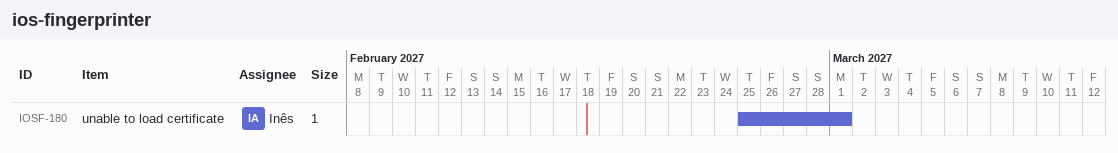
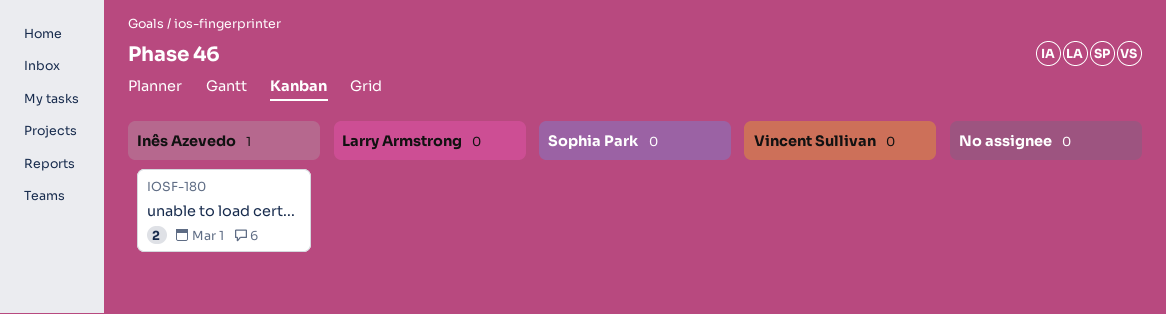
IOSF-180, estimate: 1 -> 2

